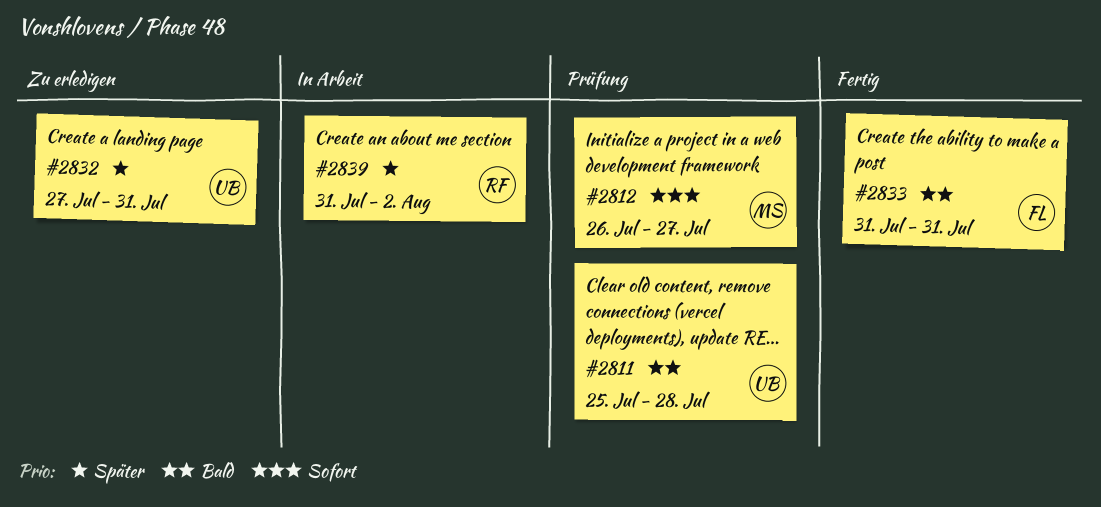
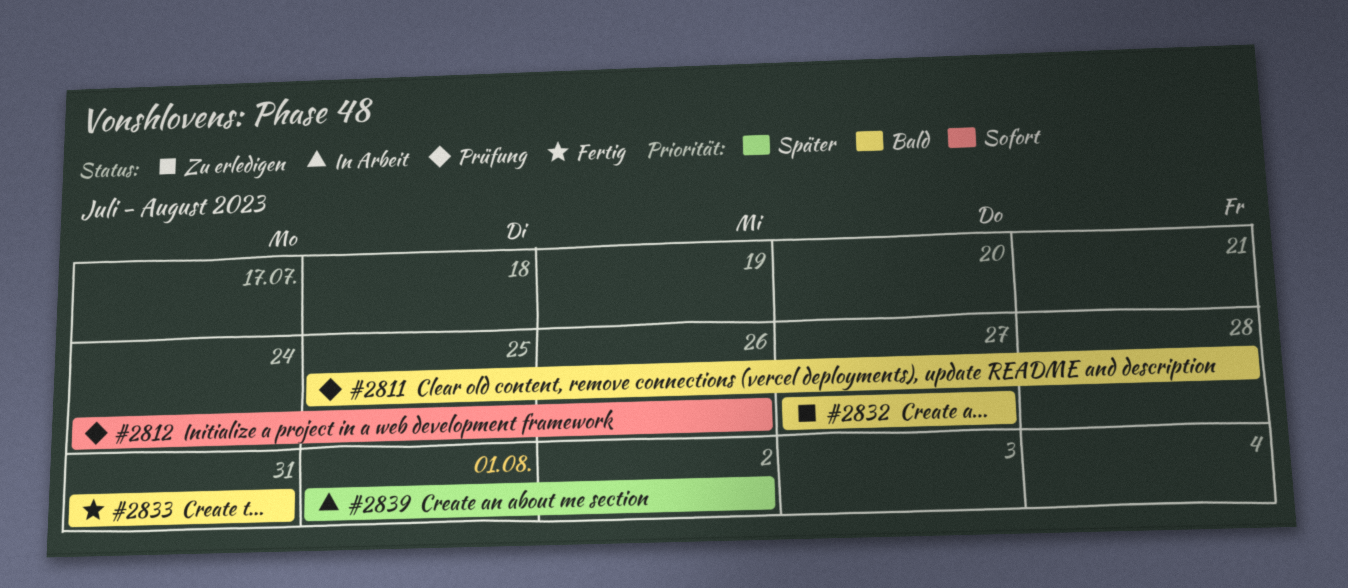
#2812, start: Jul 26 -> Jul 24
#2812, due: Jul 27 -> Jul 26
#2832, priority: Später -> Bald
#2832, due: Jul 31 -> Jul 27
#2839, start: Jul 31 -> Aug 1

